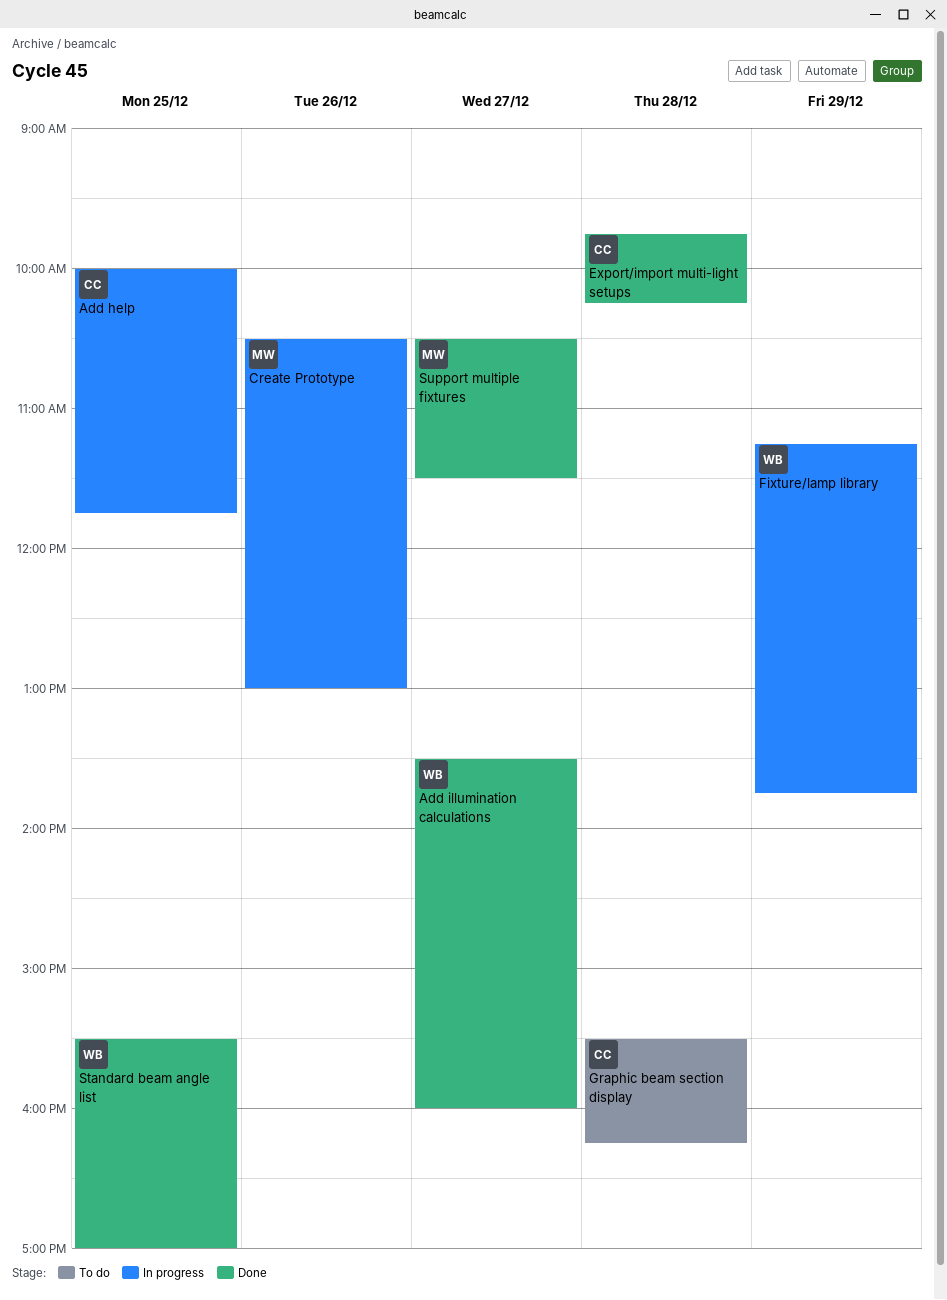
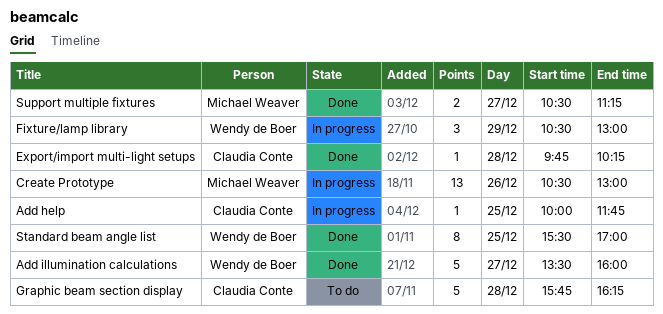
Fixture/lamp library, begins: 11:15 -> 10:30
Fixture/lamp library, ends: 13:45 -> 13:00
Graphic beam section display, begins: 15:30 -> 15:45
Support multiple fixtures, ends: 11:30 -> 11:15

